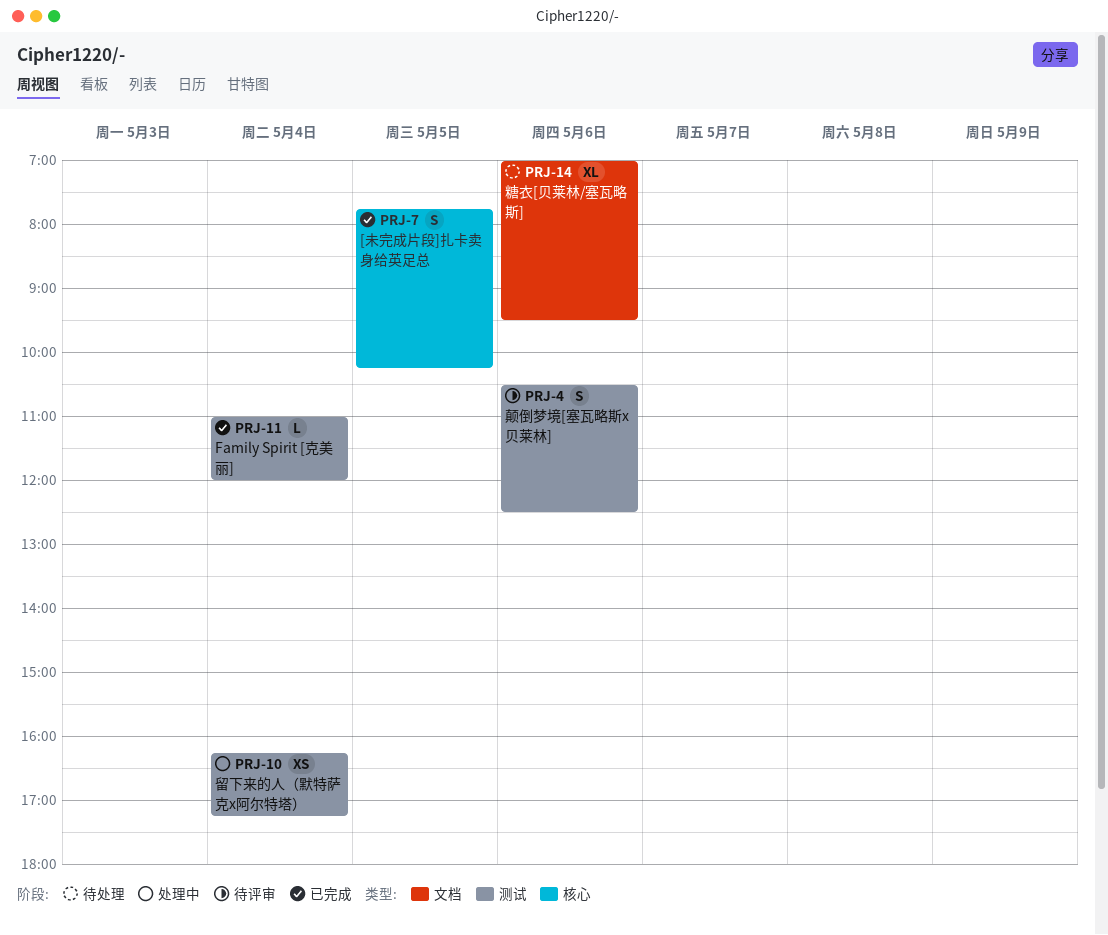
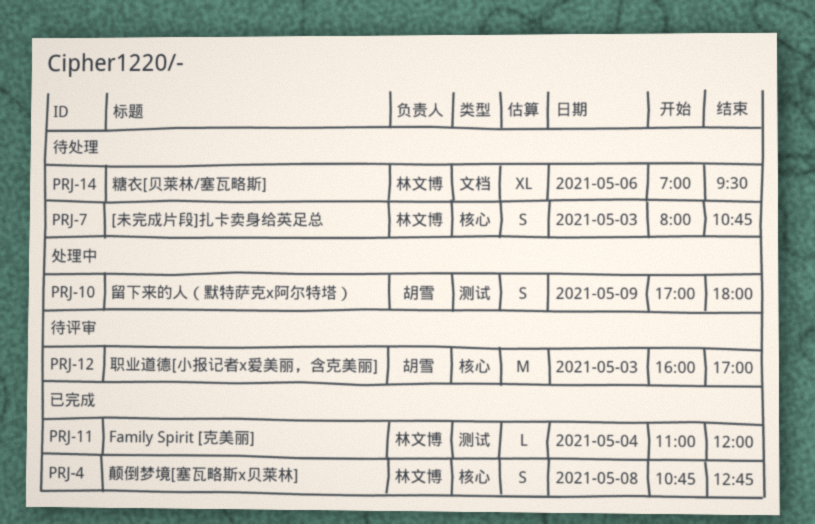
PRJ-4, status: 待评审 -> 已完成
PRJ-4, label: 测试 -> 核心
PRJ-4, day: May 6 -> May 8
PRJ-4, begins: 10:30 -> 10:45
PRJ-4, ends: 12:30 -> 12:45
PRJ-7, status: 已完成 -> 待处理
PRJ-7, day: May 5 -> May 3
PRJ-7, begins: 07:45 -> 08:00
PRJ-7, ends: 10:15 -> 10:45
PRJ-10, estimate: XS -> S
PRJ-10, day: May 4 -> May 9
PRJ-10, begins: 16:15 -> 17:00
PRJ-10, ends: 17:15 -> 18:00
PRJ-12: none -> present

